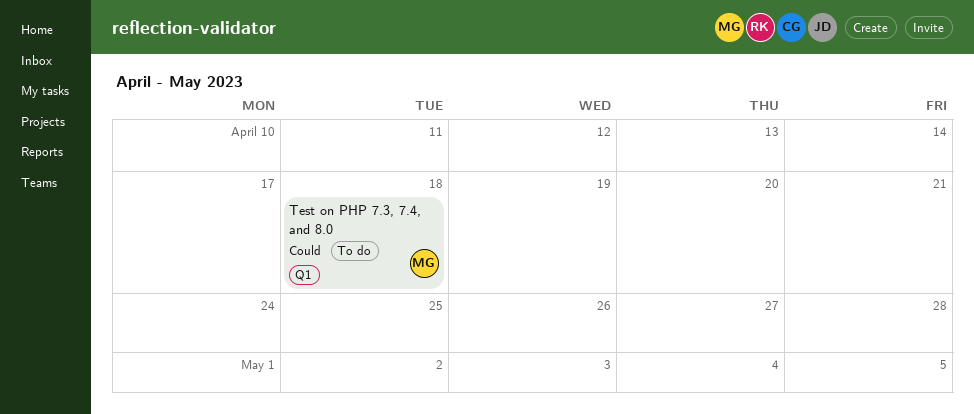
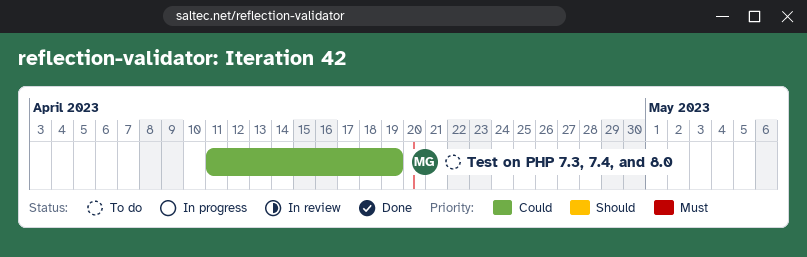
Test on PHP 7.3, 7.4, and 8.0, due: Apr 18 -> Apr 19

